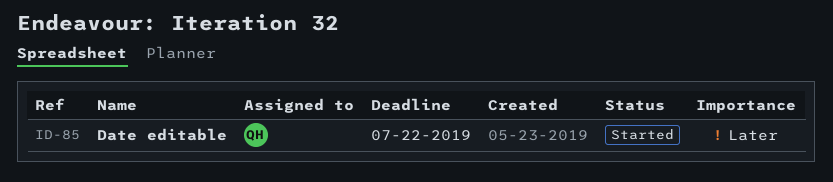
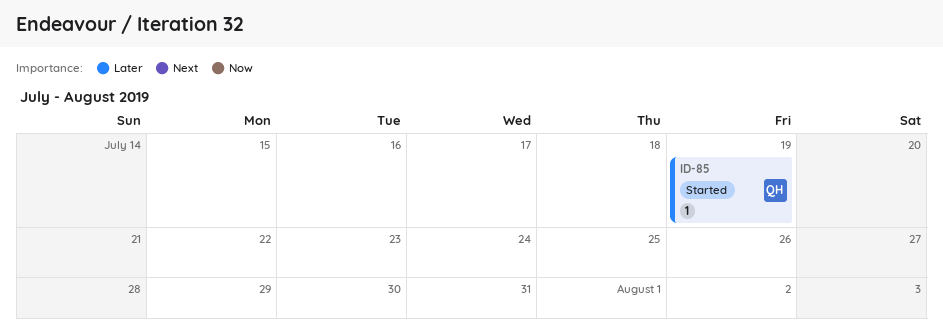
ID-85, due: Jul 22 -> Jul 19

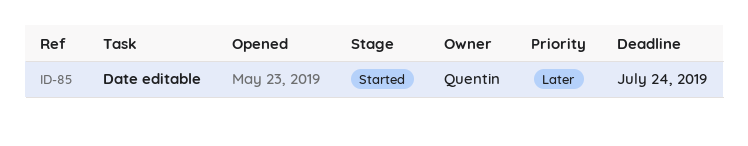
ID-85, due: Jul 19 -> Jul 24

